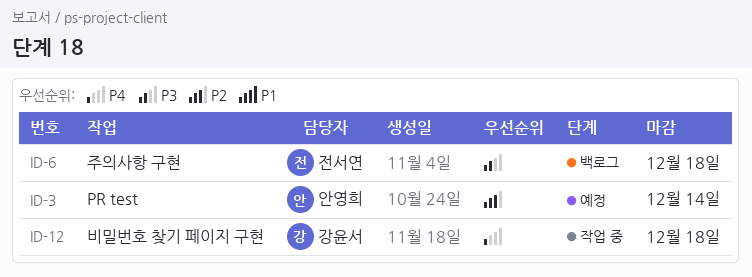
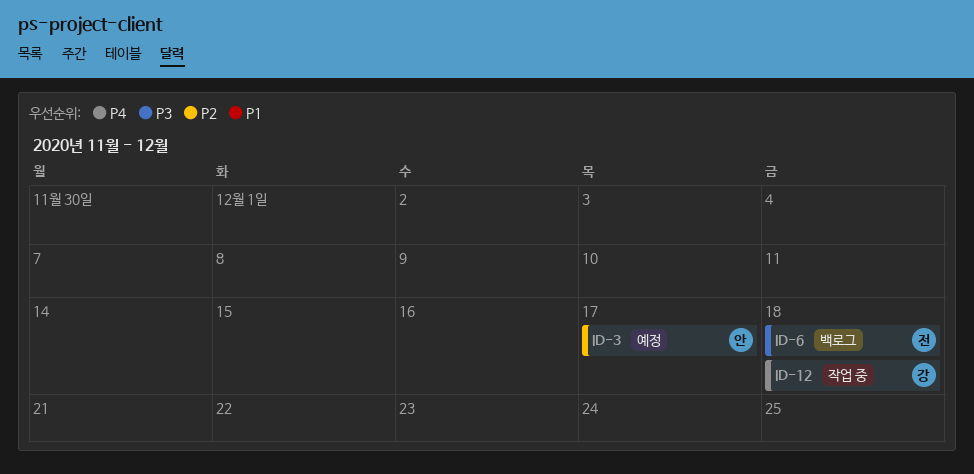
ID-3, due: Dec 14 -> Dec 17

